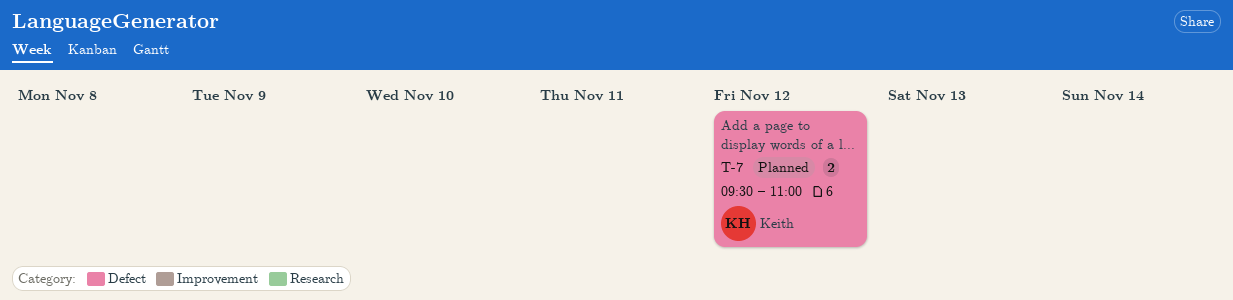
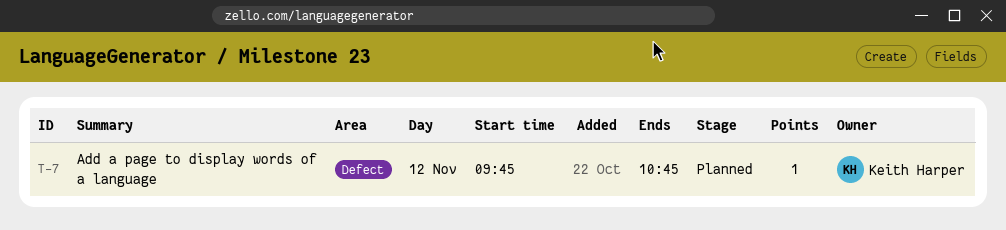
T-7, estimate: 2 -> 1
T-7, begins: 09:30 -> 09:45
T-7, ends: 11:00 -> 10:45

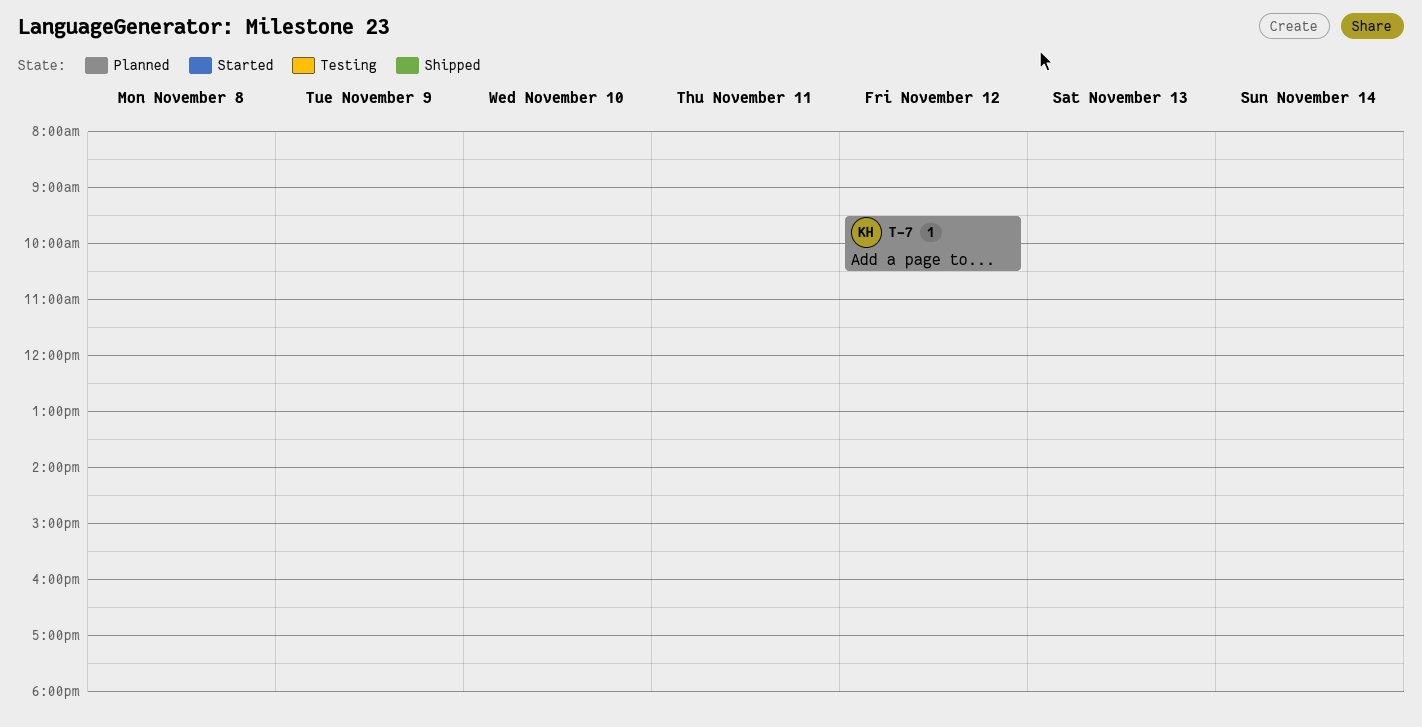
T-7, begins: 09:45 -> 09:30
T-7, ends: 10:45 -> 10:30

